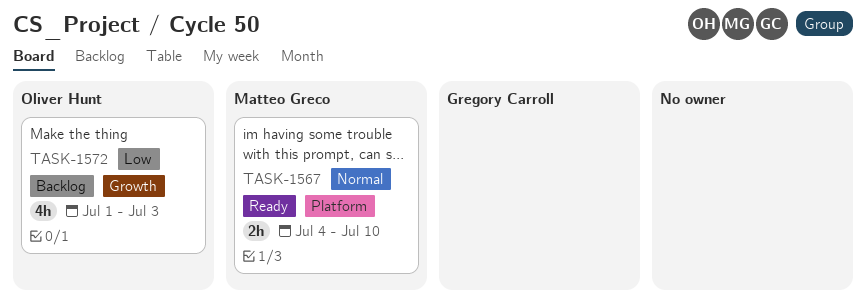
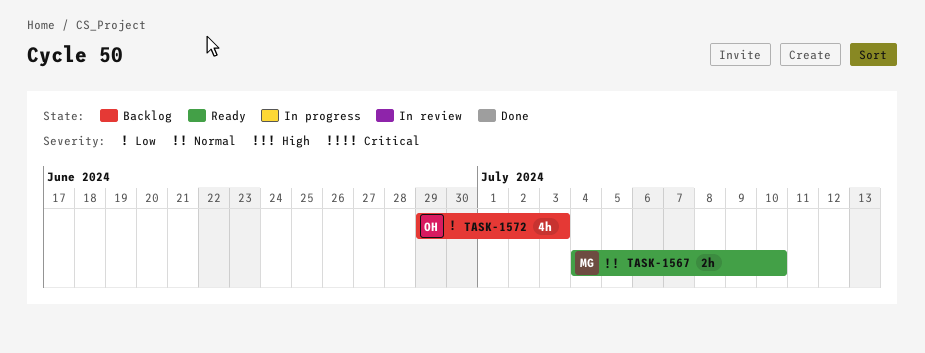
TASK-1572, start: Jul 1 -> Jun 29

